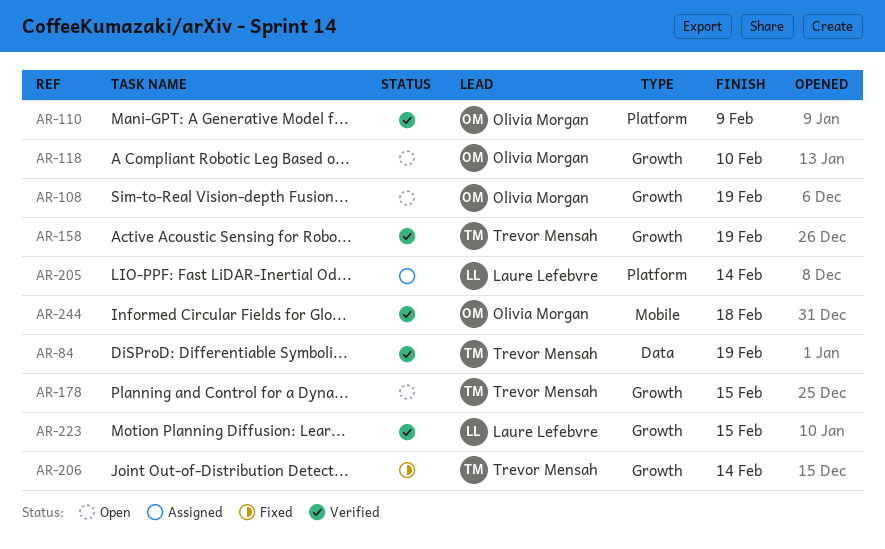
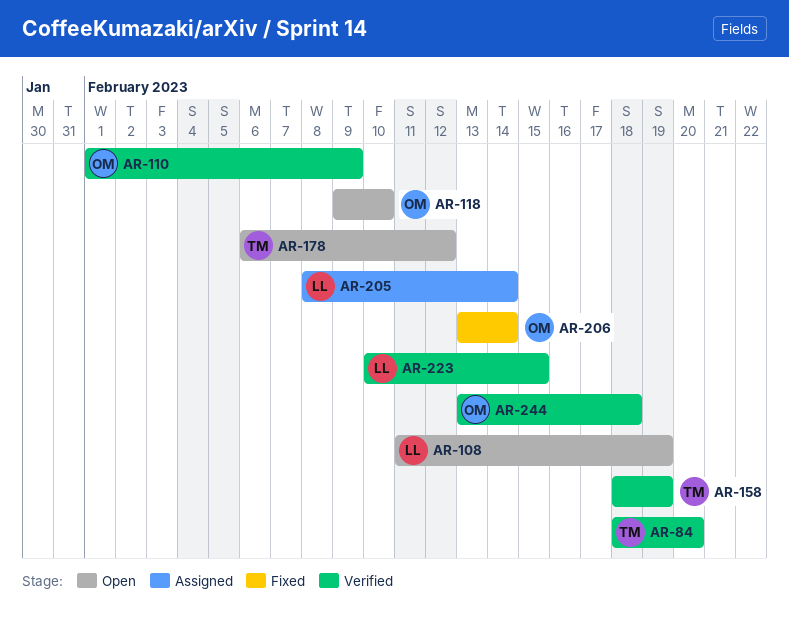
AR-84, due: Feb 19 -> Feb 20
AR-108, owner: Olivia Morgan -> Laure Lefebvre
AR-178, due: Feb 15 -> Feb 12
AR-206, owner: Trevor Mensah -> Olivia Morgan

